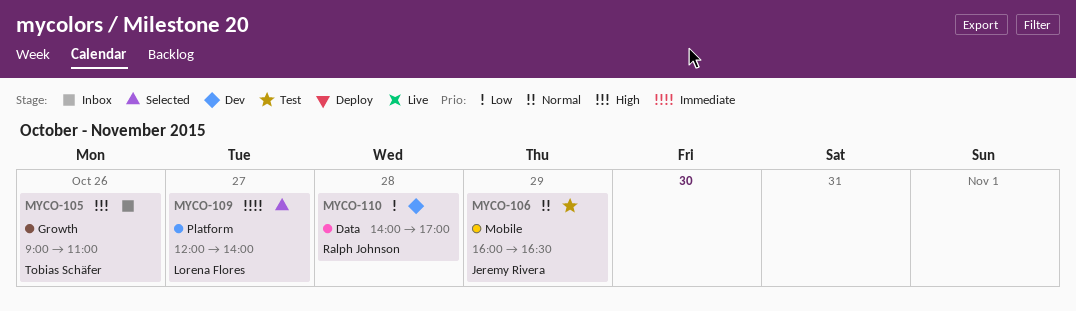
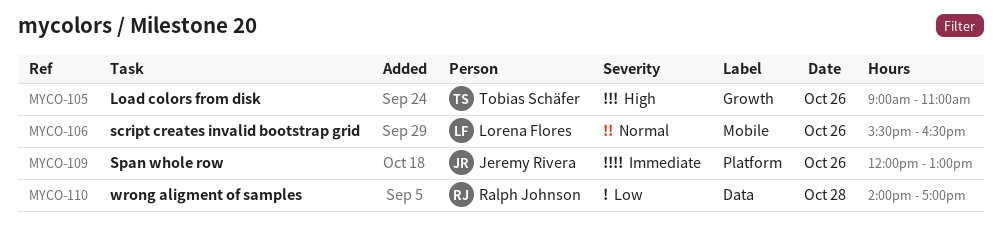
MYCO-106, owner: Jeremy Rivera -> Lorena Flores
MYCO-106, day: Oct 29 -> Oct 26
MYCO-106, begins: 16:00 -> 15:30
MYCO-109, owner: Lorena Flores -> Jeremy Rivera
MYCO-109, day: Oct 27 -> Oct 26
MYCO-109, ends: 14:00 -> 13:00

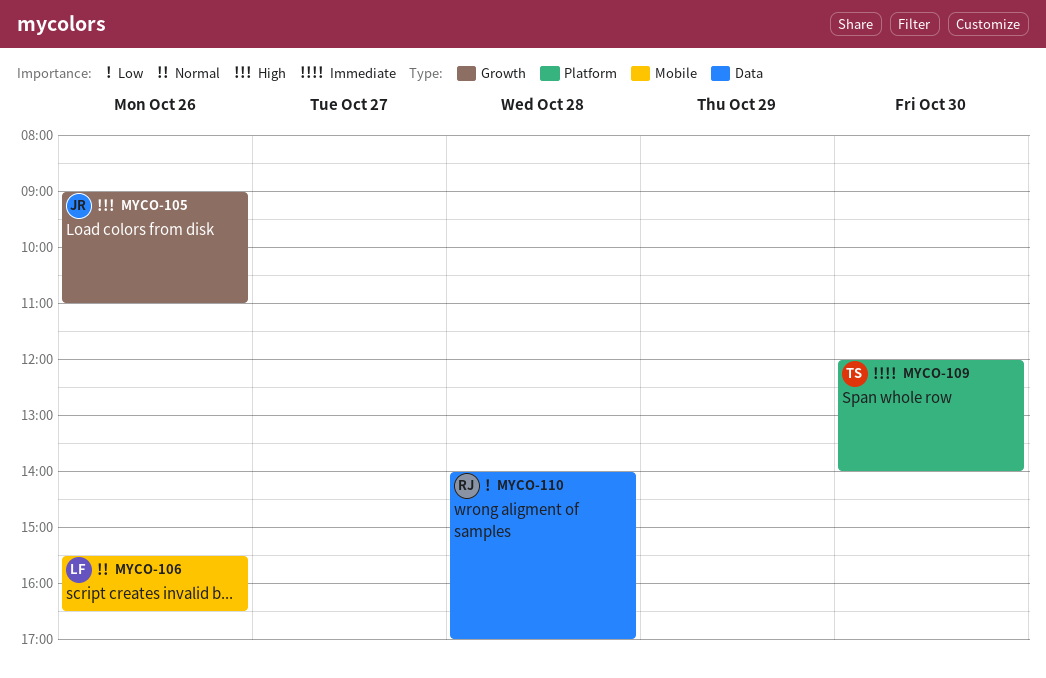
MYCO-105, owner: Tobias Schäfer -> Jeremy Rivera
MYCO-109, owner: Jeremy Rivera -> Tobias Schäfer
MYCO-109, day: Oct 26 -> Oct 30
MYCO-109, ends: 13:00 -> 14:00

